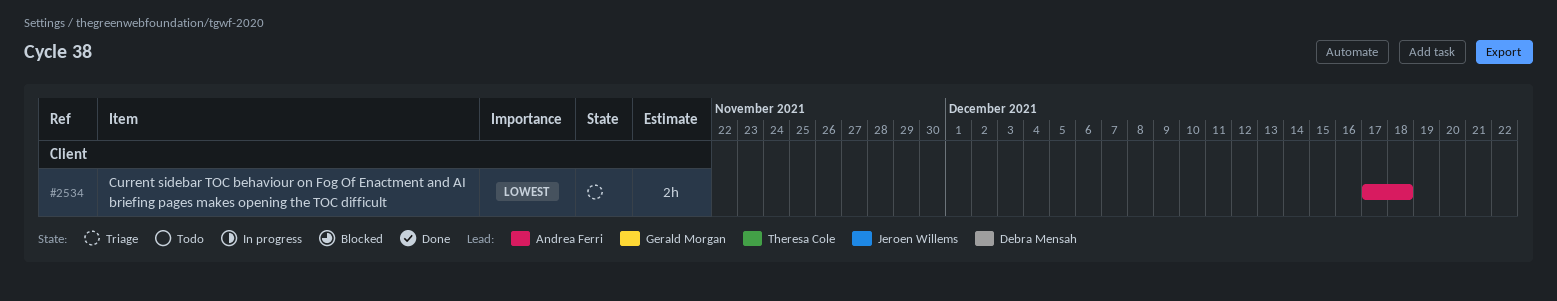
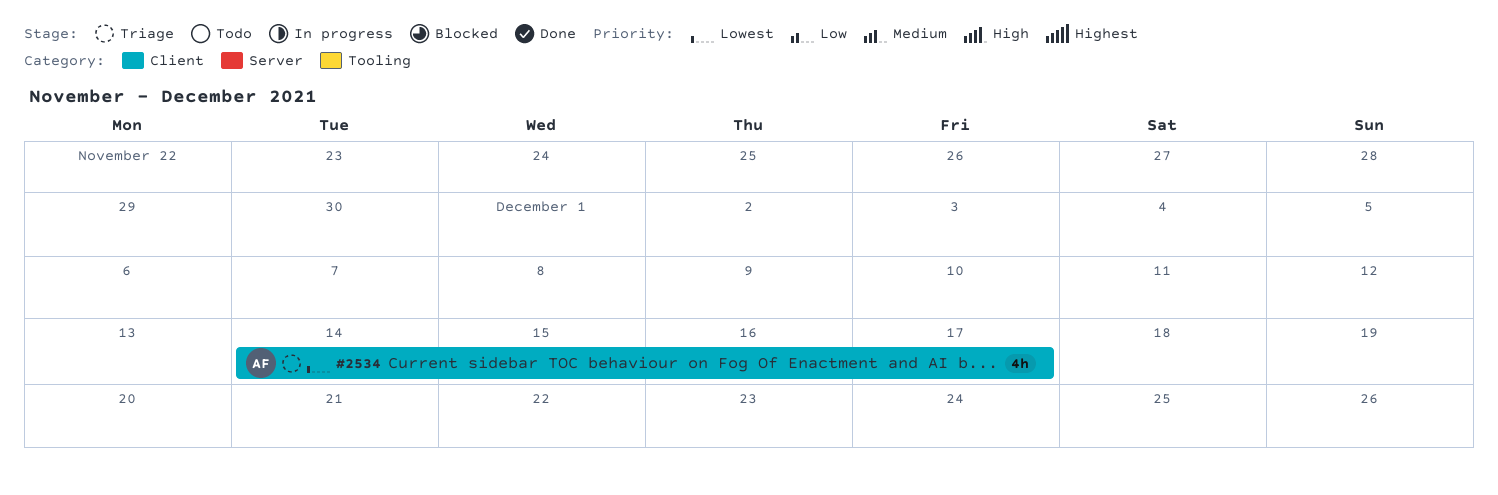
#2534, estimate: 2h -> 4h
#2534, start: Dec 17 -> Dec 14
#2534, due: Dec 18 -> Dec 17

